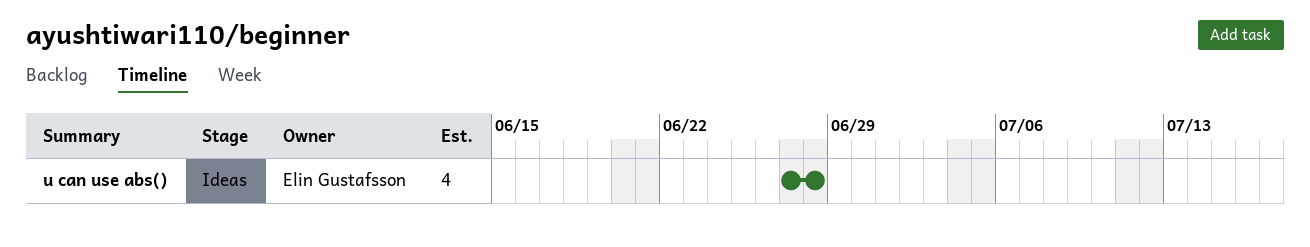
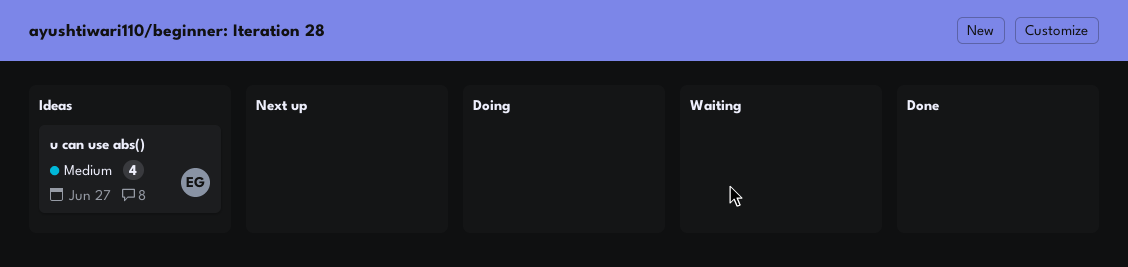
u can use abs(), due: Jun 28 -> Jun 27

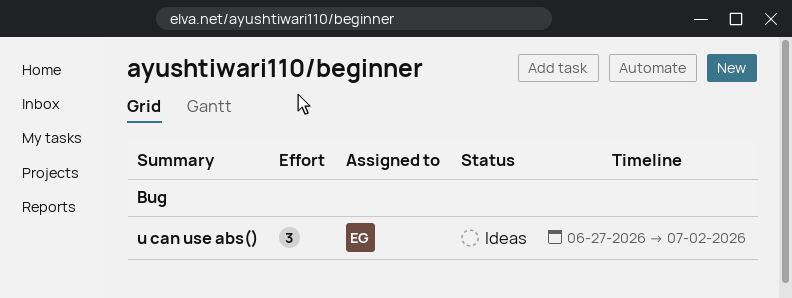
u can use abs(), estimate: 4 -> 3
u can use abs(), due: Jun 27 -> Jul 2

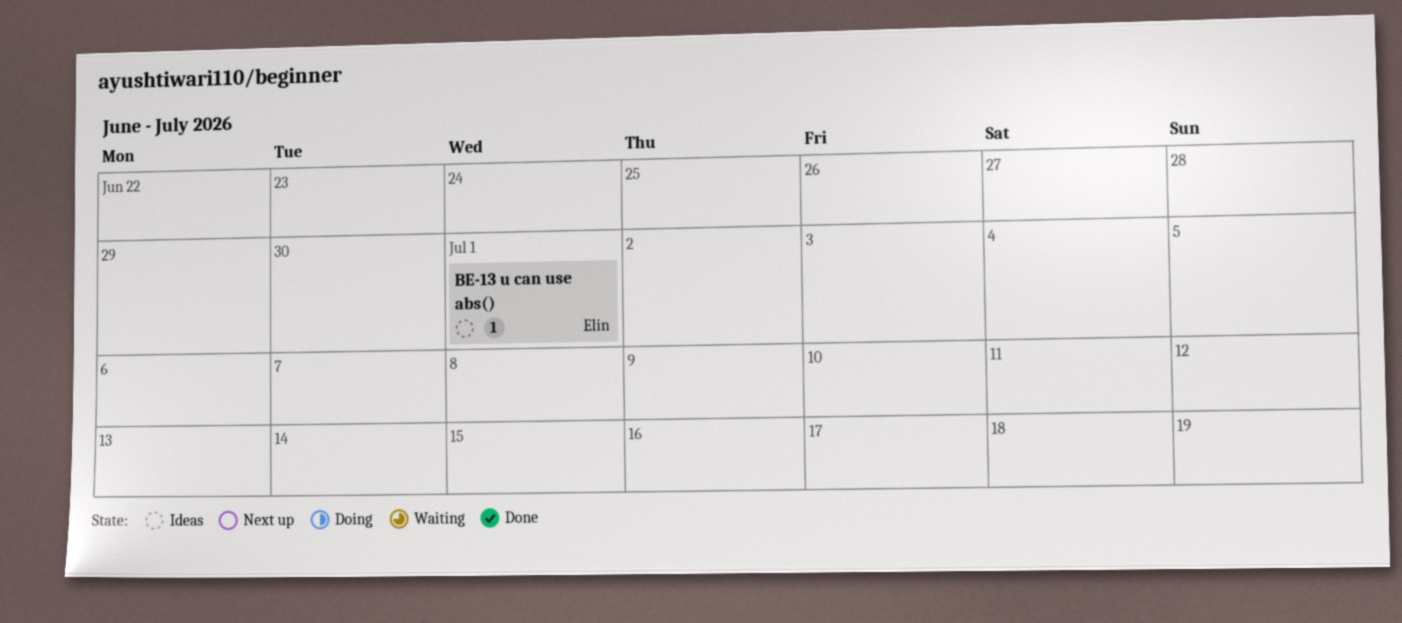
u can use abs(), estimate: 3 -> 1
u can use abs(), due: Jul 2 -> Jul 1

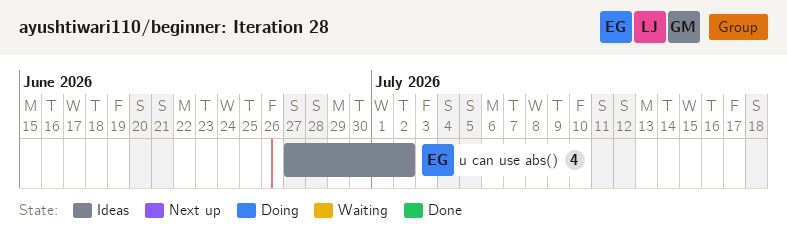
u can use abs(), estimate: 1 -> 4
u can use abs(), due: Jul 1 -> Jul 2

